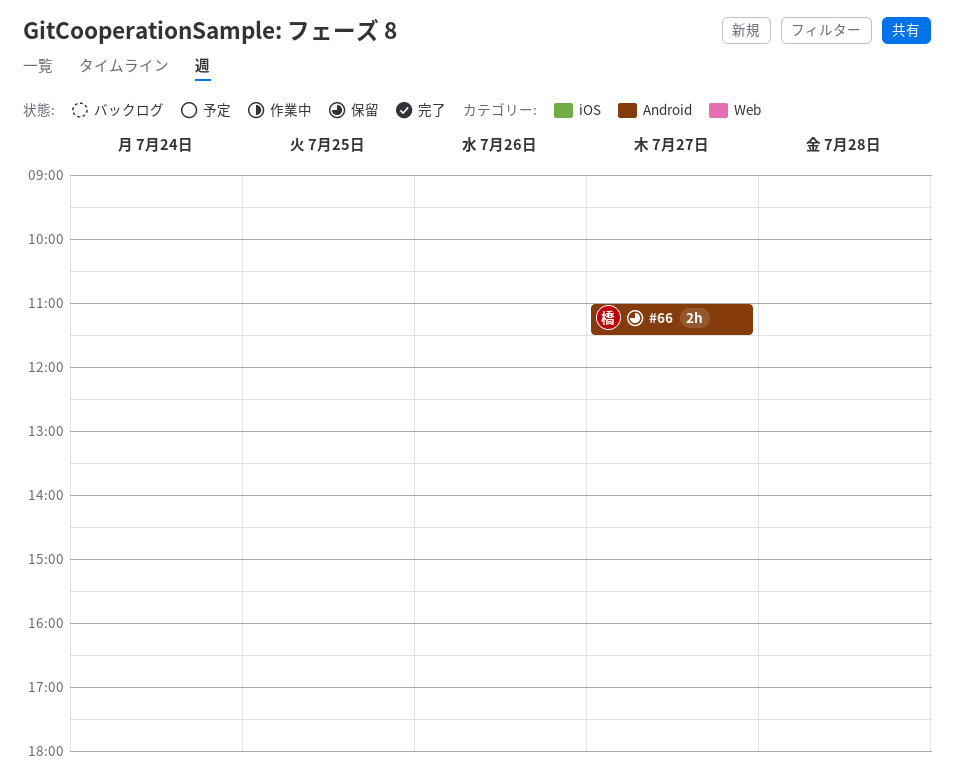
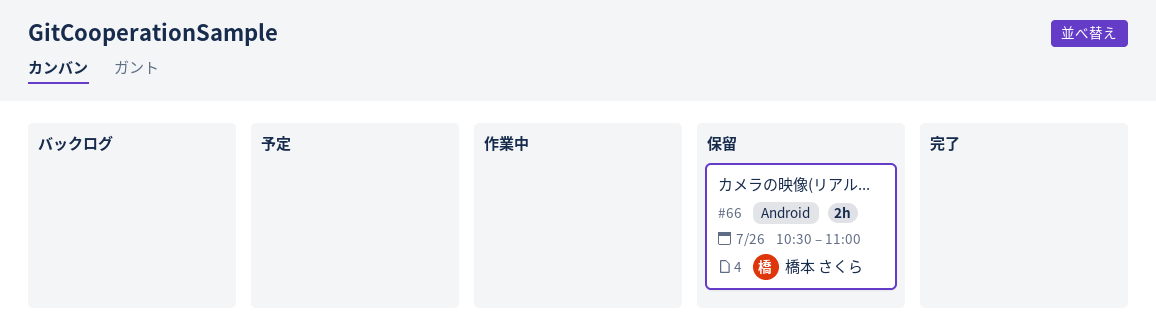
#66, day: Jul 27 -> Jul 26
#66, begins: 11:00 -> 10:30
#66, ends: 11:30 -> 11:00

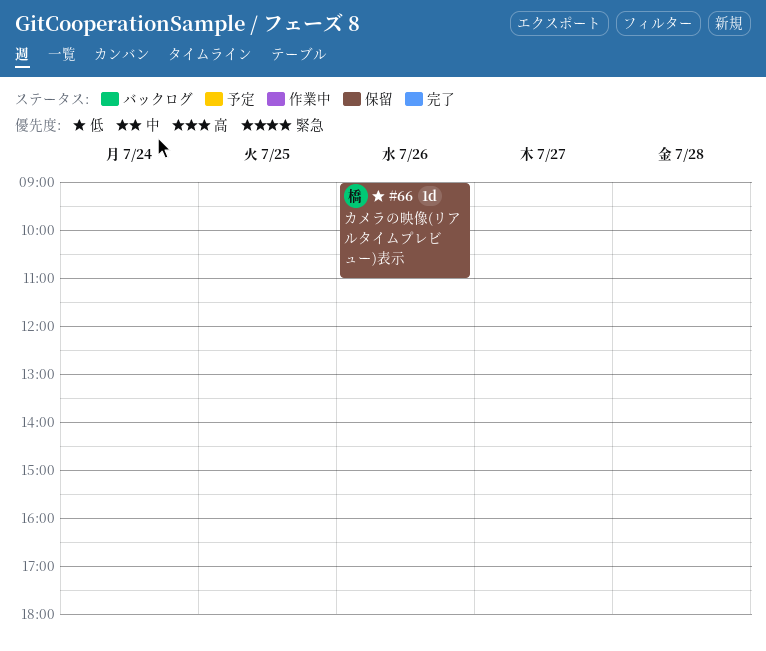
#66, estimate: 2h -> 1d
#66, begins: 10:30 -> 09:00

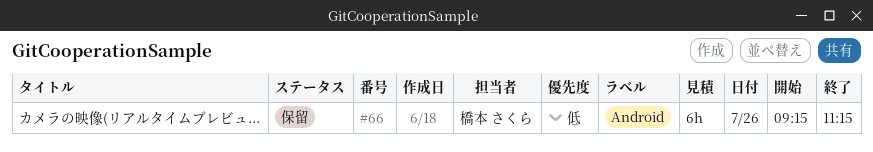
#66, estimate: 1d -> 6h
#66, begins: 09:00 -> 09:15
#66, ends: 11:00 -> 11:15

